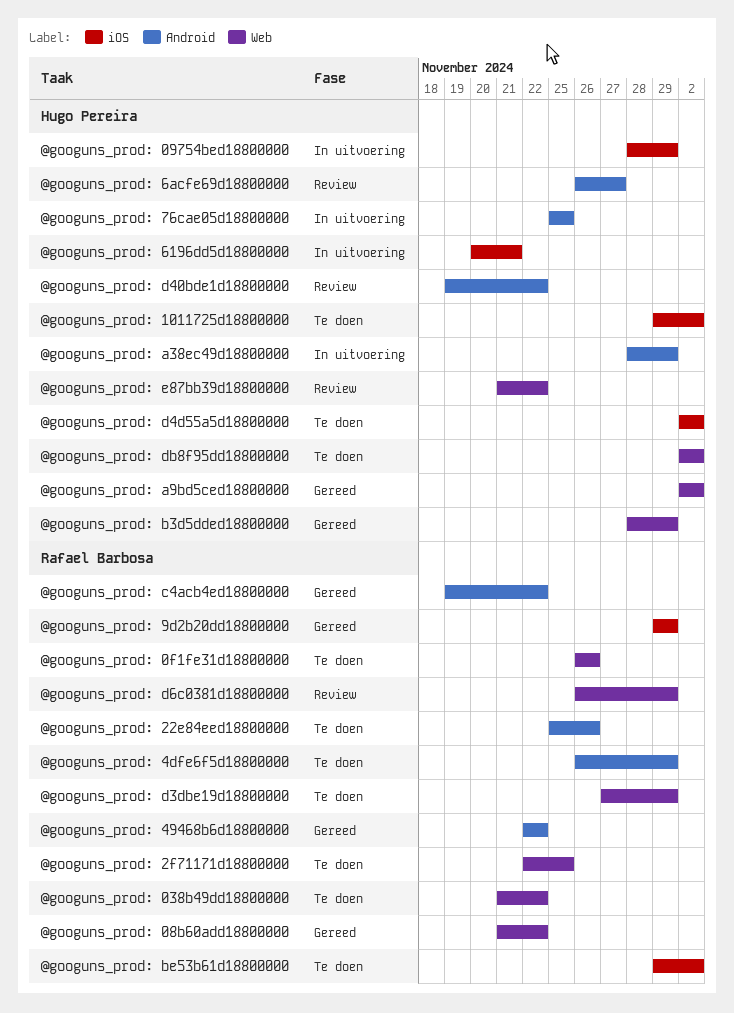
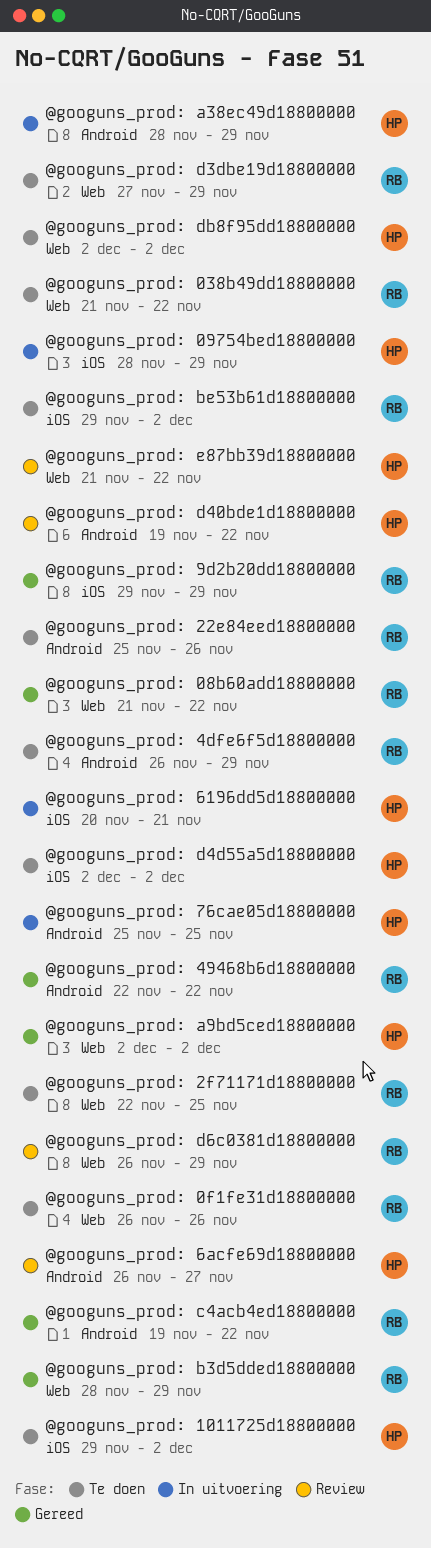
@googuns_prod: b3d5dded18800000, owner: Hugo Pereira -> Rafael Barbosa

